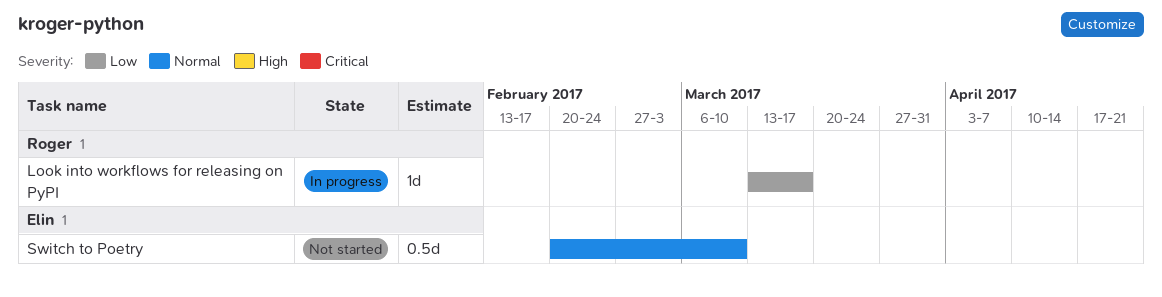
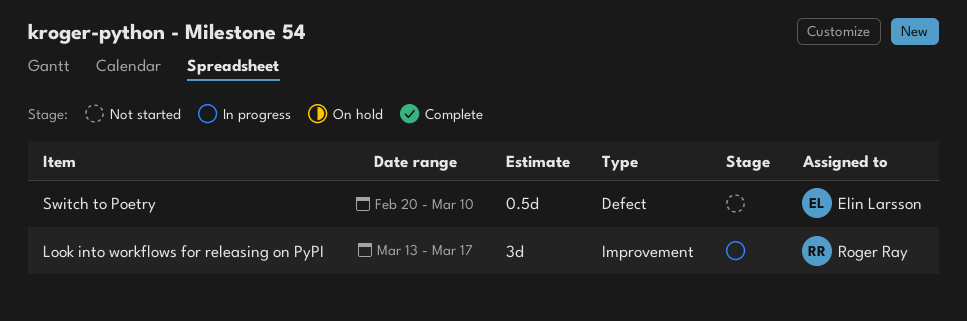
Look into workflows for releasing on PyPI, estimate: 1d -> 3d

